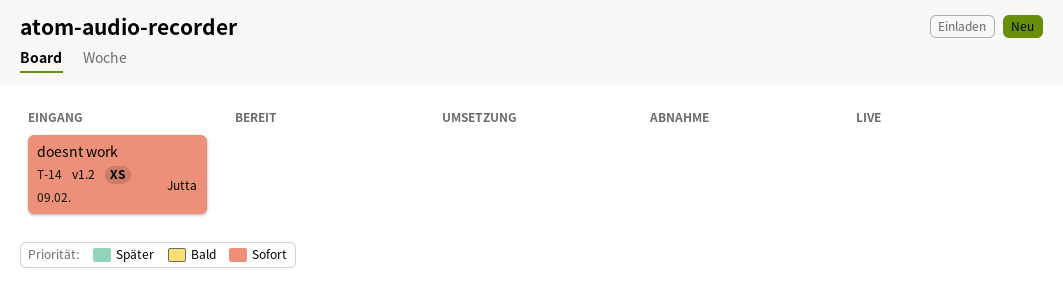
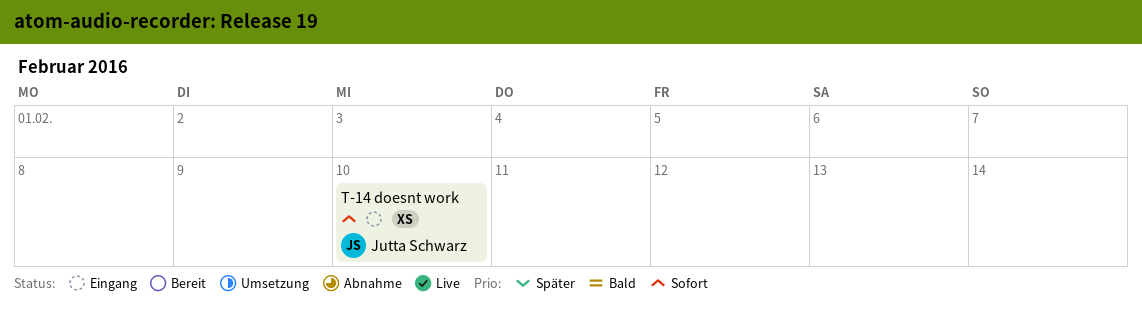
T-14, due: Feb 9 -> Feb 10

